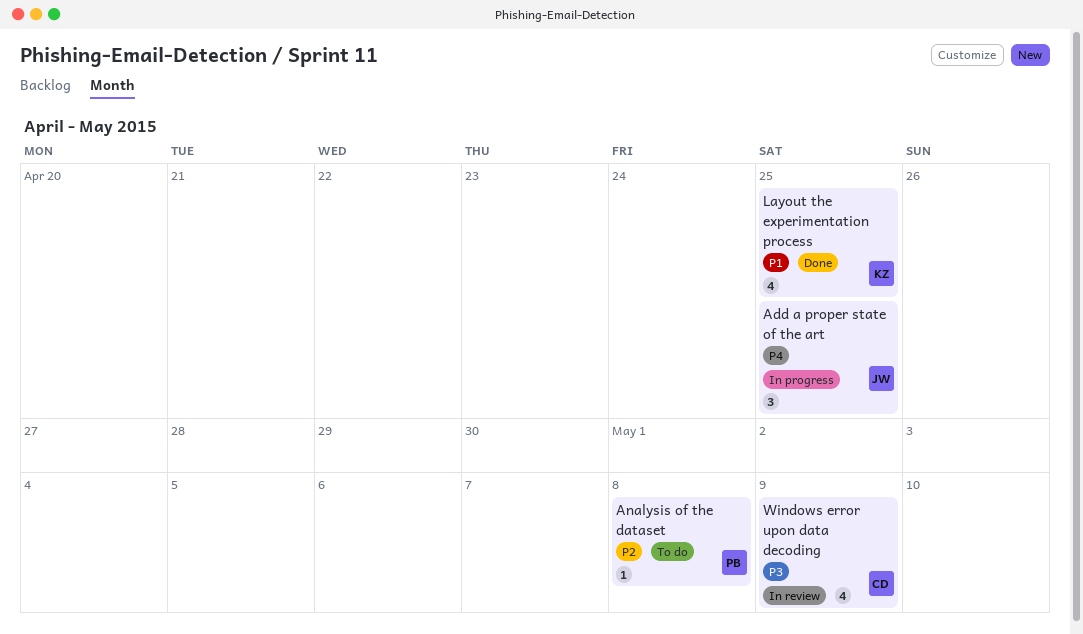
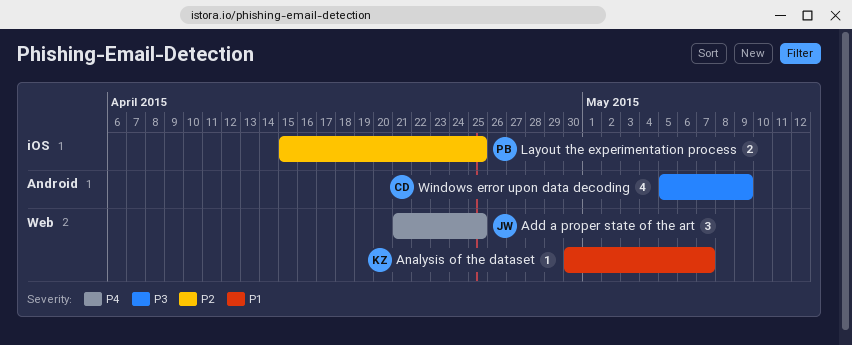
Analysis of the dataset, owner: PB -> KZ
Analysis of the dataset, priority: P2 -> P1
Analysis of the dataset, due: May 8 -> May 7
Layout the experimentation process, owner: KZ -> PB
Layout the experimentation process, priority: P1 -> P2
Layout the experimentation process, estimate: 4 -> 2

